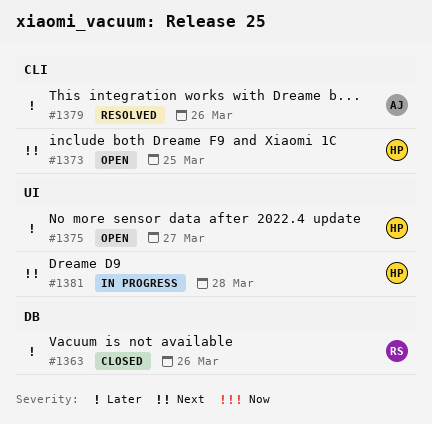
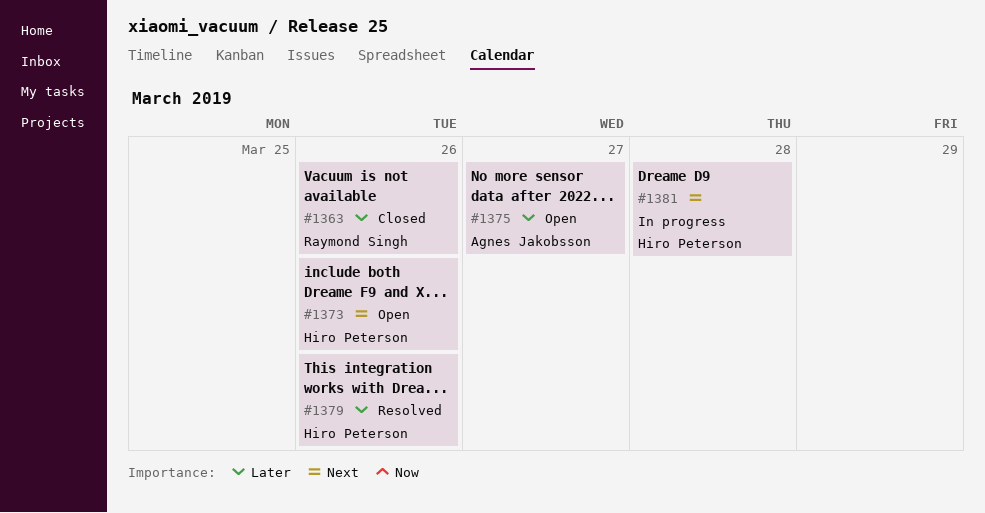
#1373, day: Mar 25 -> Mar 26
#1375, owner: Hiro Peterson -> Agnes Jakobsson
#1379, owner: Agnes Jakobsson -> Hiro Peterson

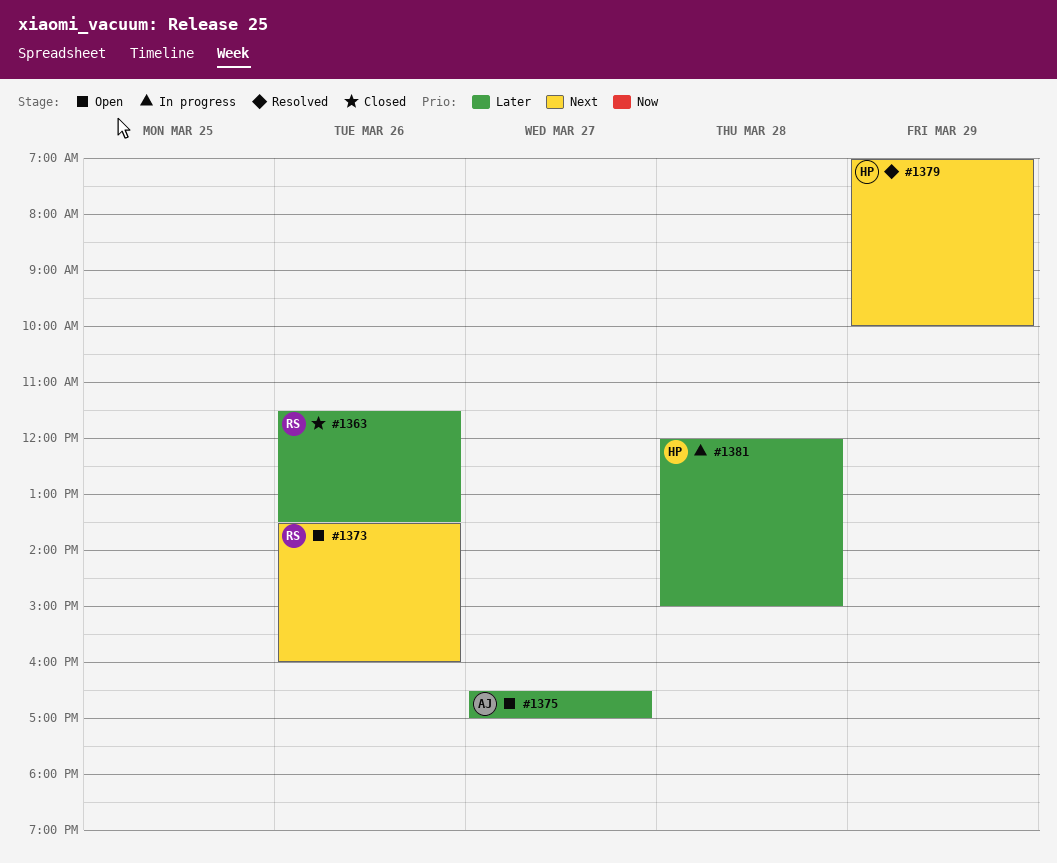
#1373, owner: Hiro Peterson -> Raymond Singh
#1379, priority: Later -> Next
#1379, day: Mar 26 -> Mar 29
#1381, priority: Next -> Later

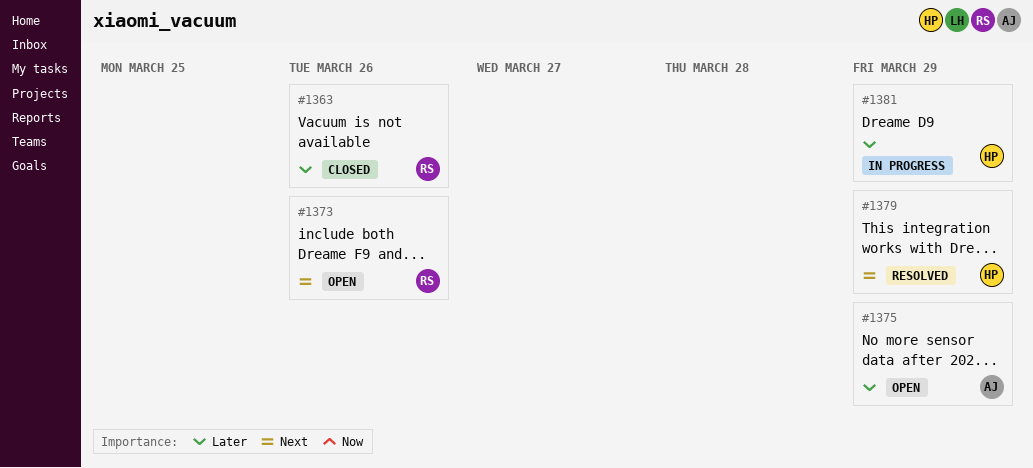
#1375, day: Mar 27 -> Mar 29
#1381, day: Mar 28 -> Mar 29

